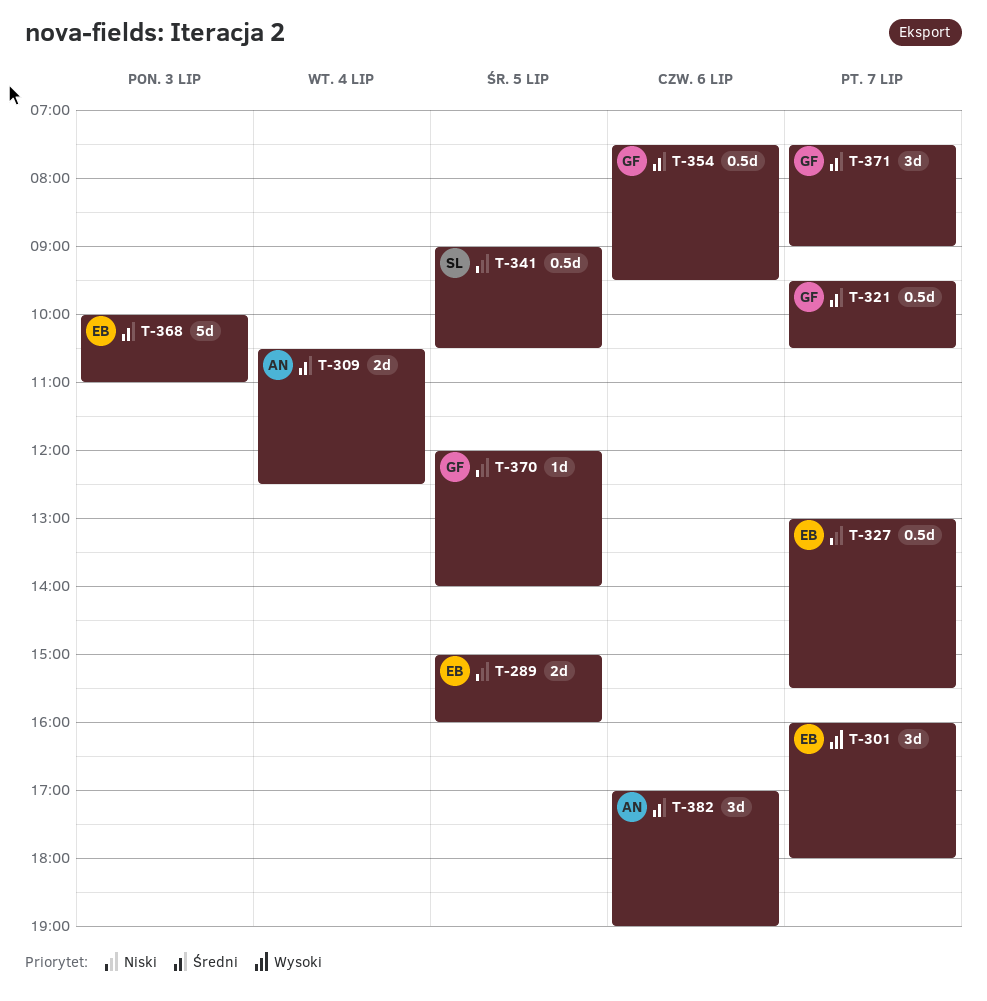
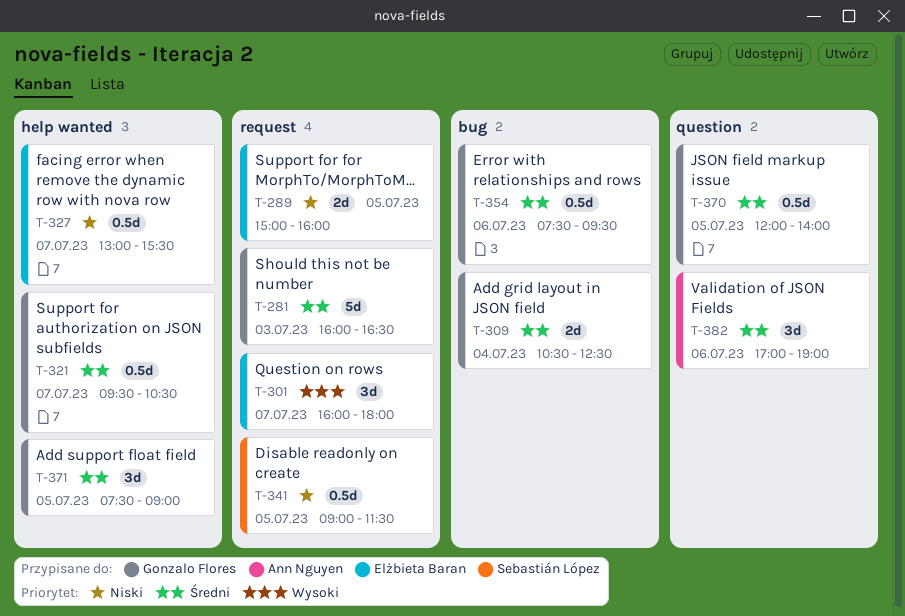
T-281: none -> present
T-309, owner: Ann Nguyen -> Gonzalo Flores
T-341, ends: 10:30 -> 11:30
T-368: present -> none
T-370, priority: Niski -> Średni
T-370, estimate: 1d -> 0.5d
T-371, day: Jul 7 -> Jul 5

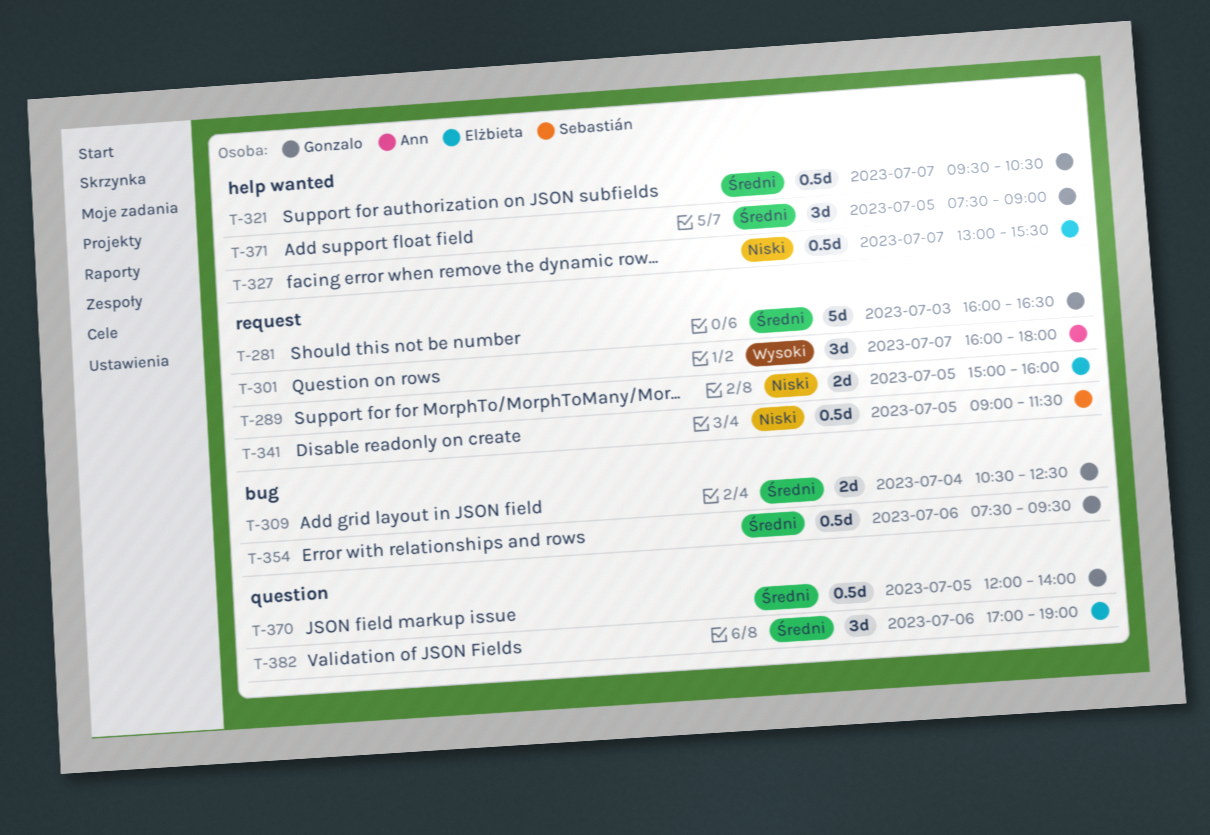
T-301, owner: Elżbieta Baran -> Ann Nguyen
T-382, owner: Ann Nguyen -> Elżbieta Baran

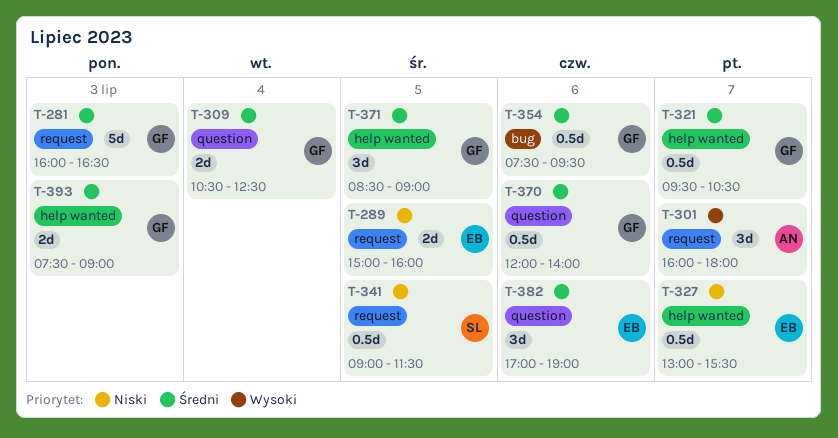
T-309, label: bug -> question
T-370, day: Jul 5 -> Jul 6
T-371, begins: 07:30 -> 08:30
T-393: none -> present

